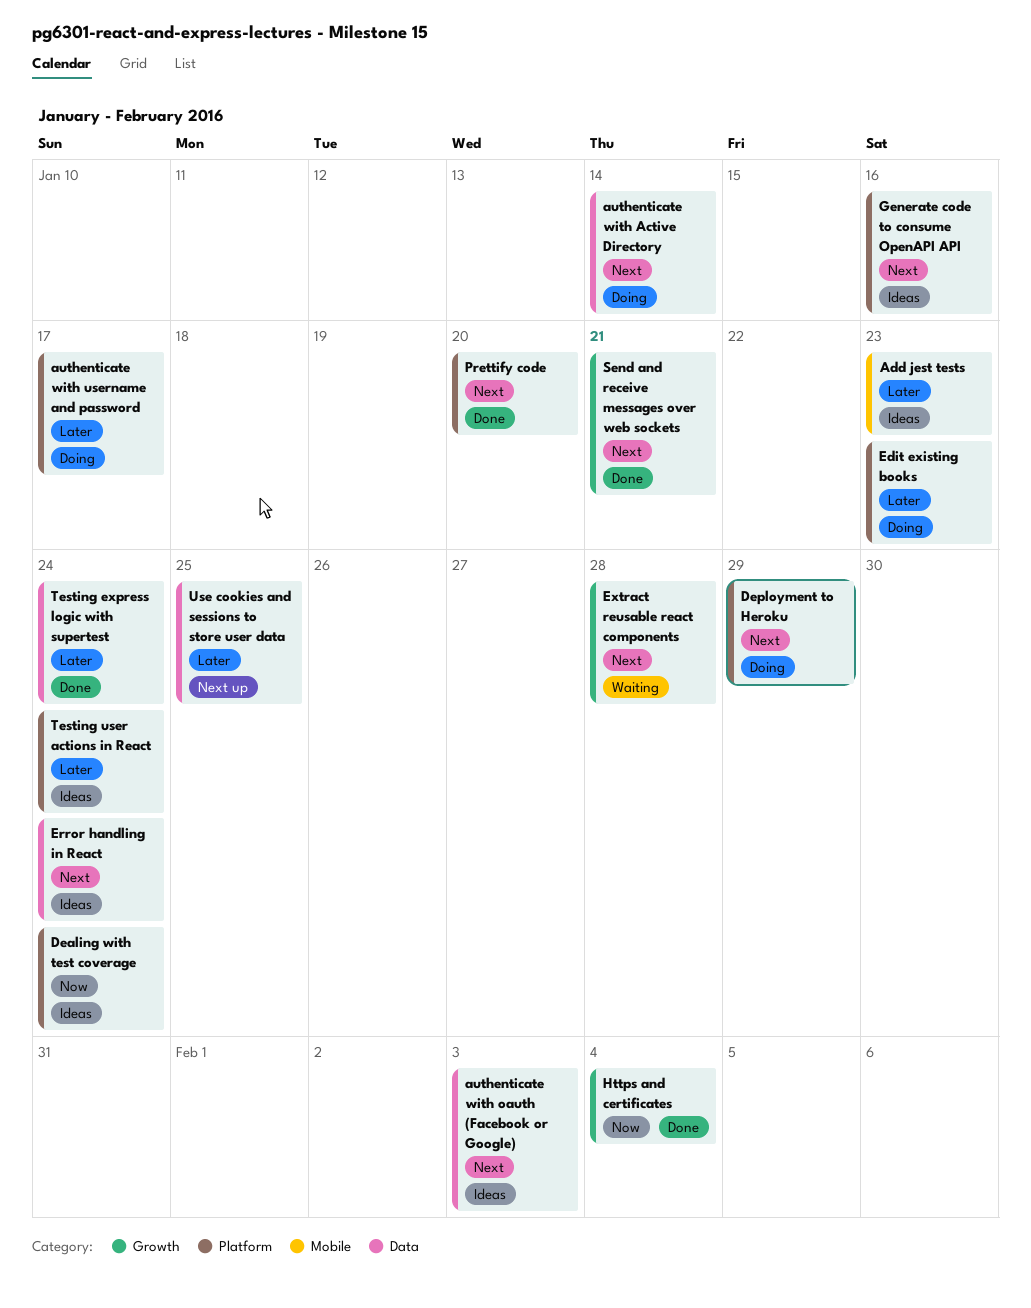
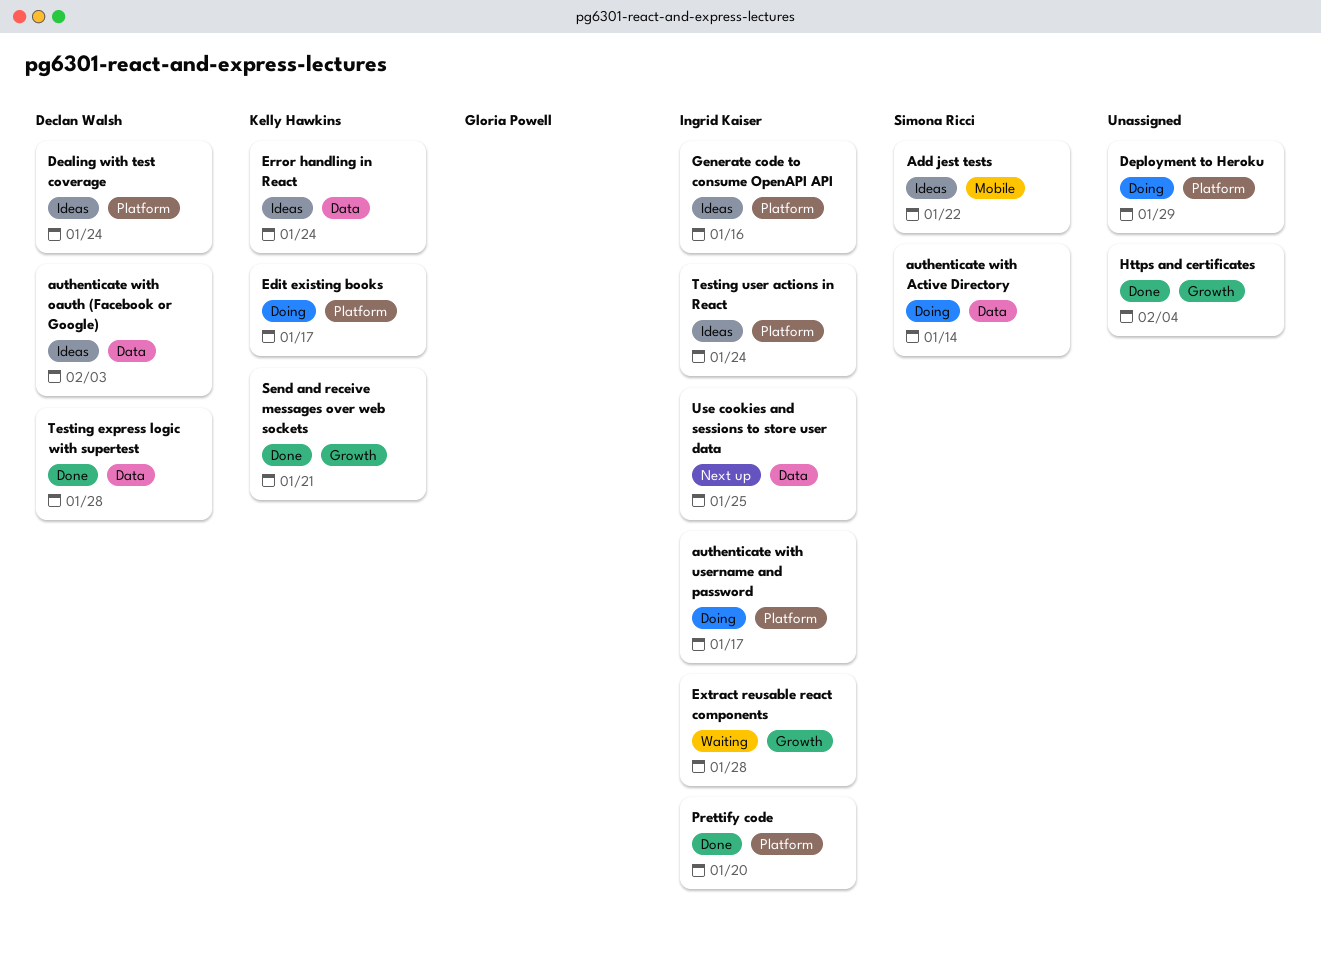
Add jest tests, due: Jan 23 -> Jan 22
Edit existing books, due: Jan 23 -> Jan 17
Testing express logic with supertest, due: Jan 24 -> Jan 28

